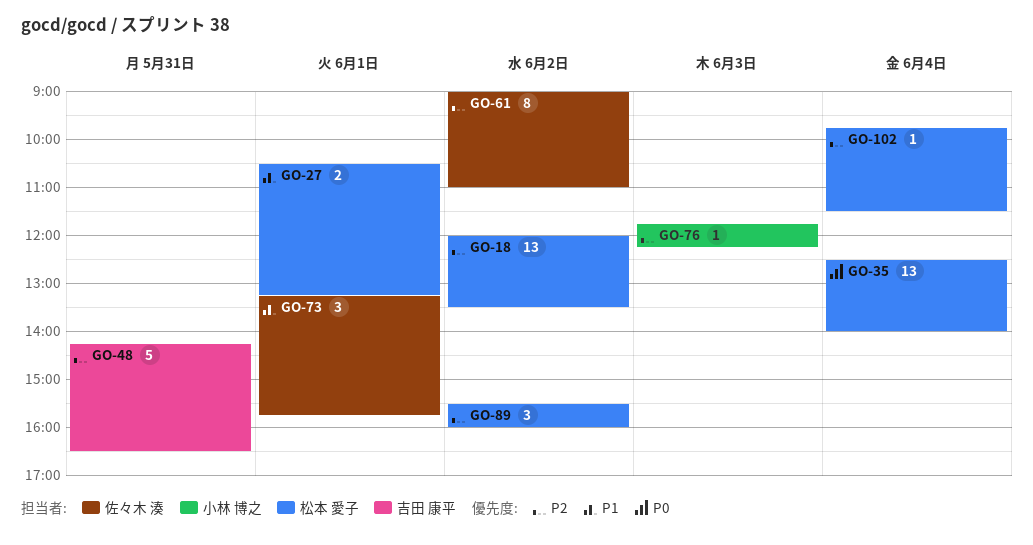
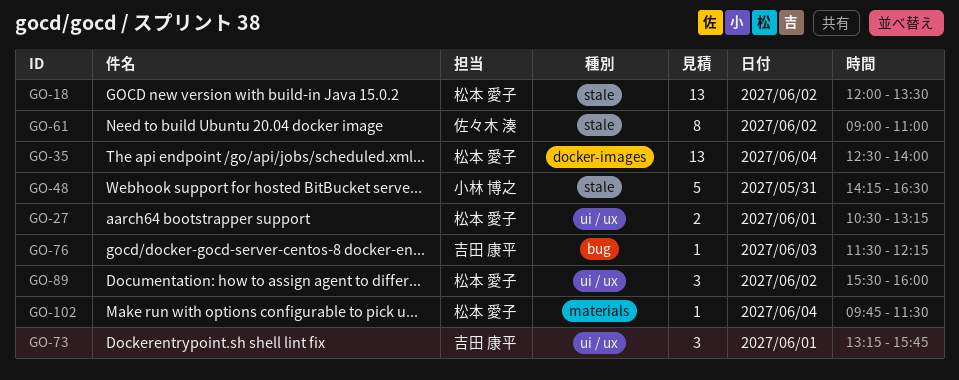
GO-48, owner: 吉田 康平 -> 小林 博之
GO-73, owner: 佐々木 湊 -> 吉田 康平
GO-76, owner: 小林 博之 -> 吉田 康平
GO-76, begins: 11:45 -> 11:30

